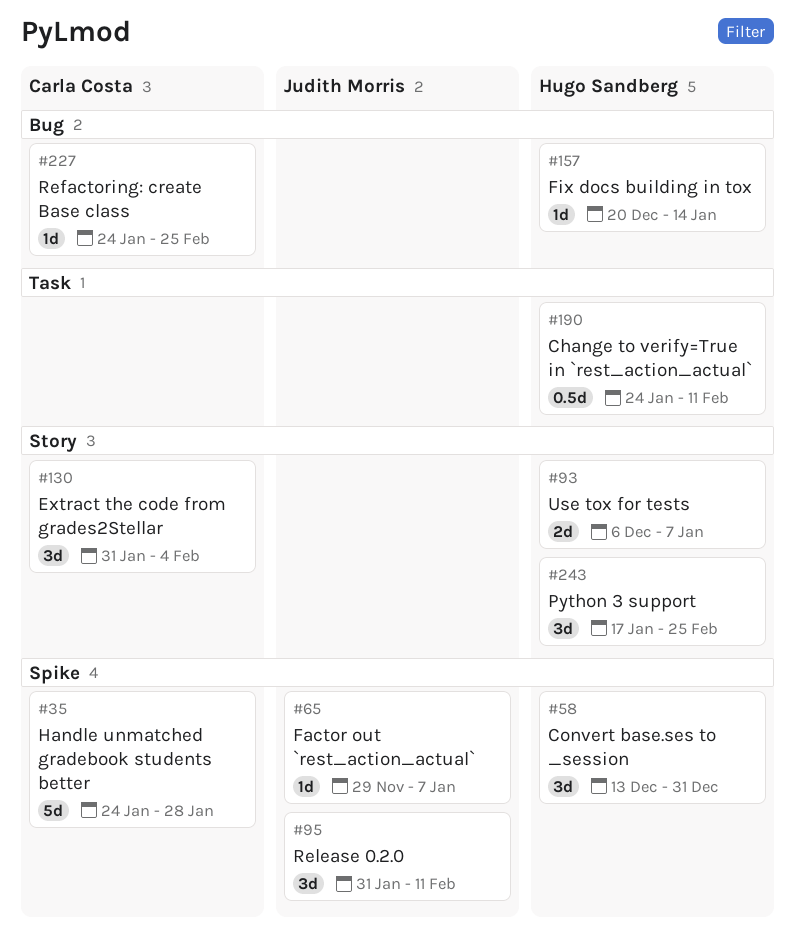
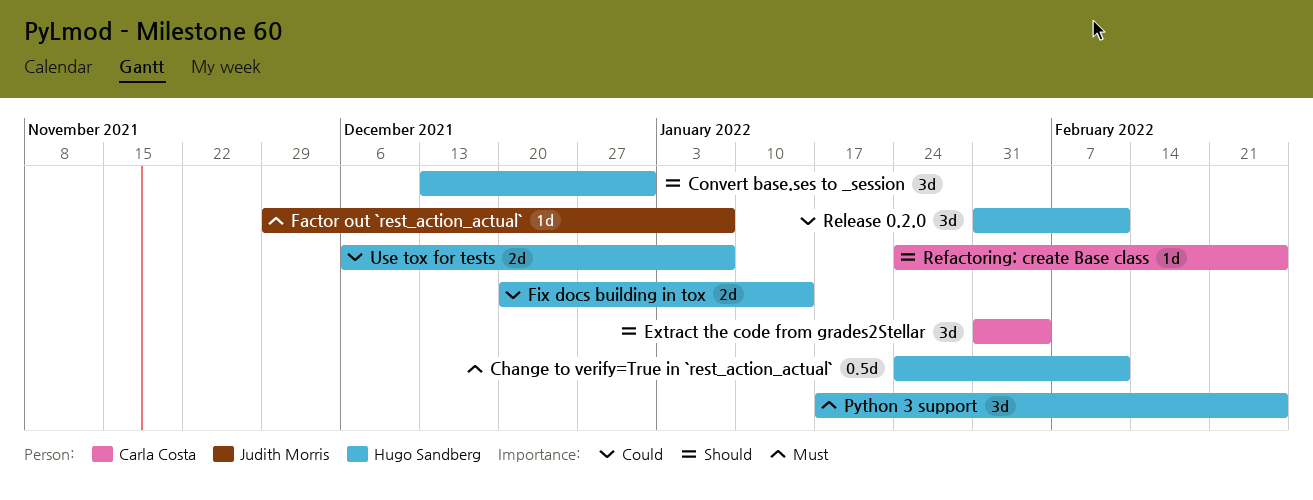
Fix docs building in tox, estimate: 1d -> 2d
Handle unmatched gradebook students better: present -> none
Release 0.2.0, owner: Judith Morris -> Hugo Sandberg

